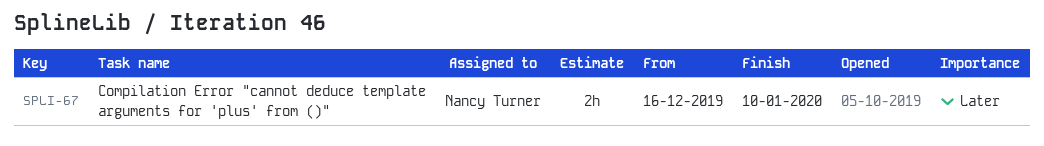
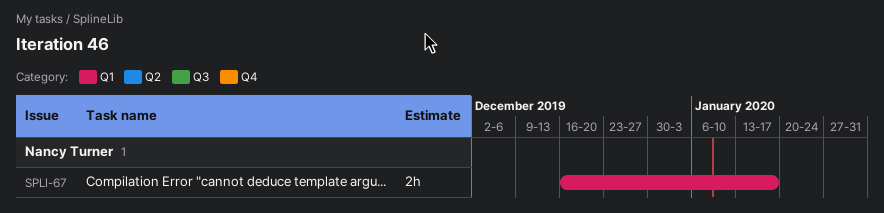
SPLI-67, due: Jan 10 -> Jan 17

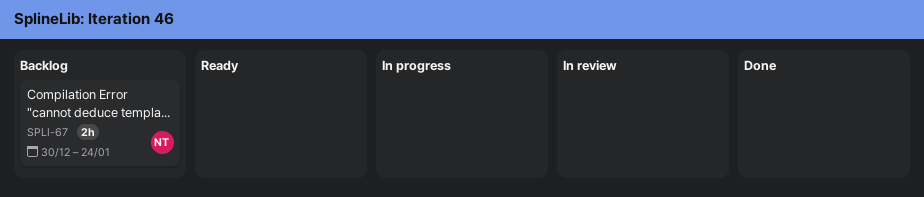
SPLI-67, start: Dec 16 -> Dec 30
SPLI-67, due: Jan 17 -> Jan 24

